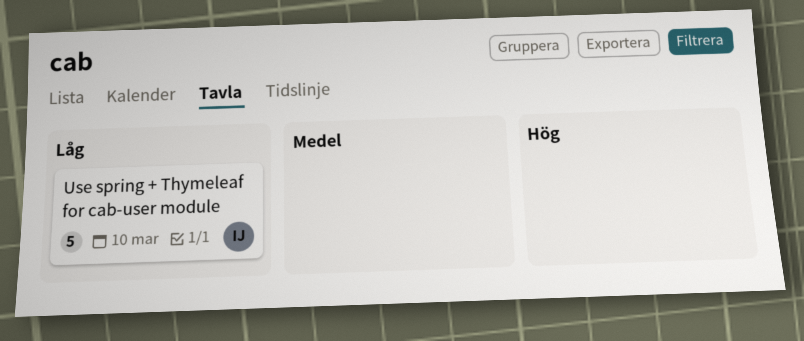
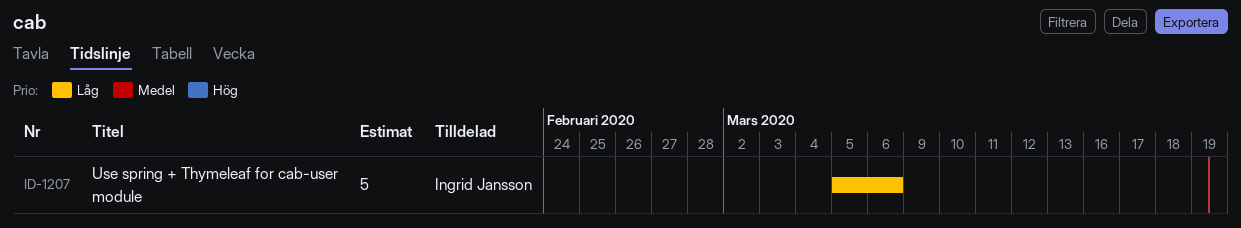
Use spring + Thymeleaf for cab-user module, due: Mar 10 -> Mar 6

